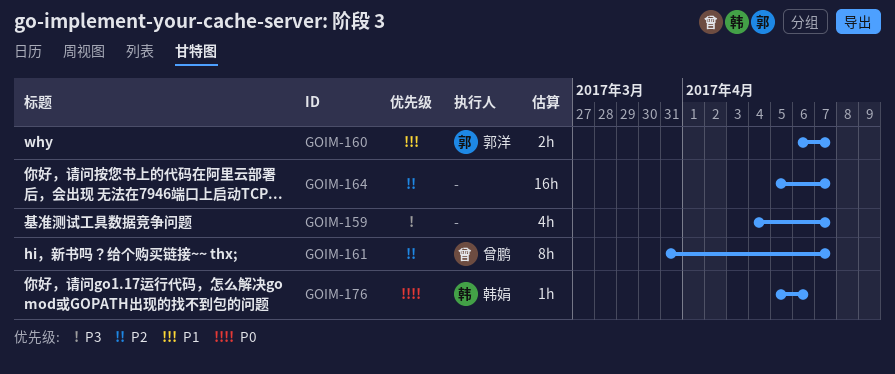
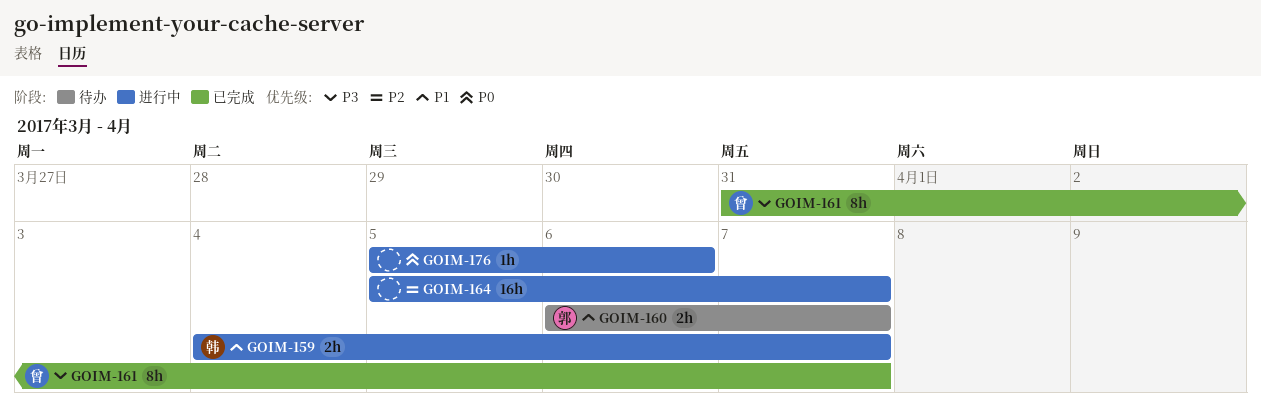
GOIM-159, owner: none -> 韩娟
GOIM-159, priority: P3 -> P1
GOIM-159, estimate: 4h -> 2h
GOIM-161, priority: P2 -> P3
GOIM-176, owner: 韩娟 -> none

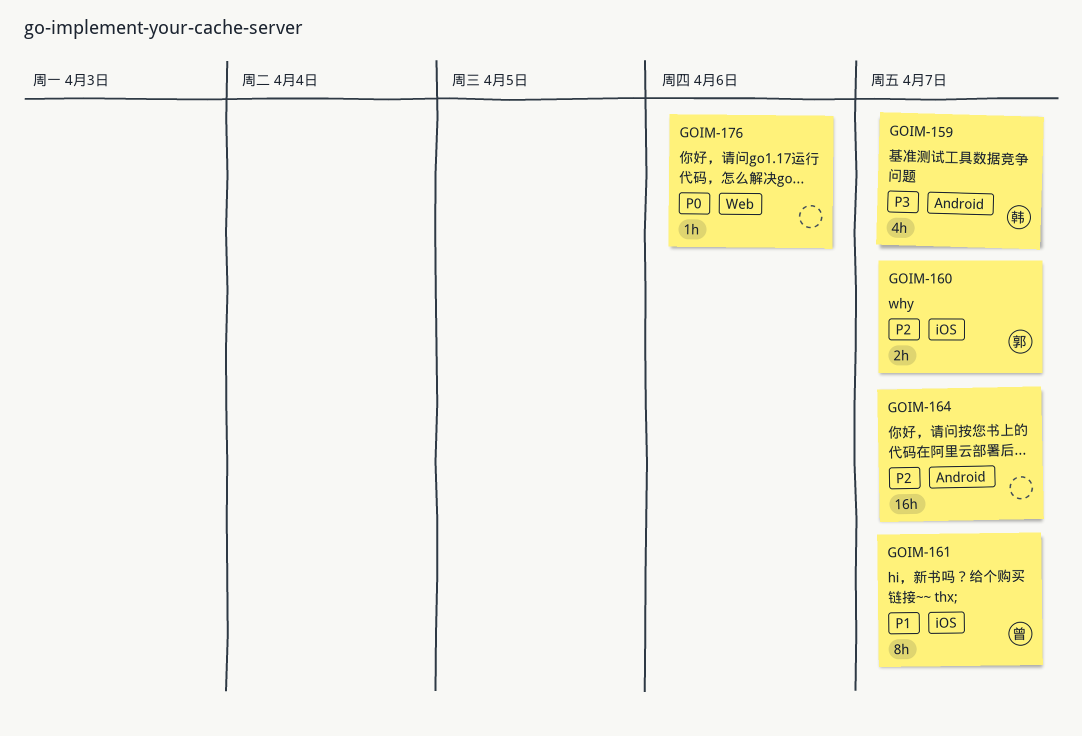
GOIM-159, priority: P1 -> P3
GOIM-159, estimate: 2h -> 4h
GOIM-160, priority: P1 -> P2
GOIM-161, priority: P3 -> P1

